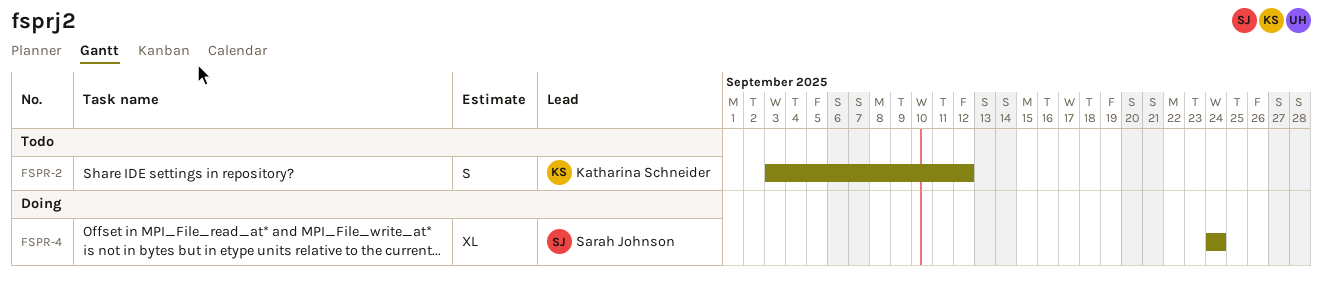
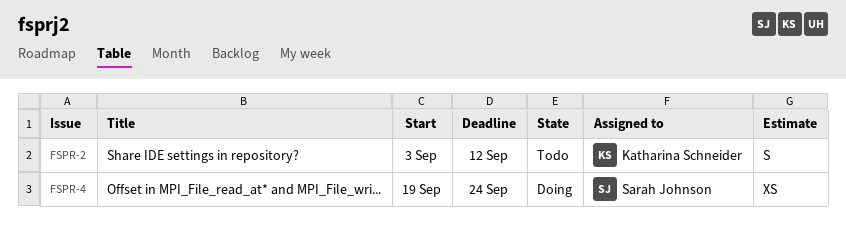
FSPR-4, estimate: XL -> XS
FSPR-4, start: Sep 24 -> Sep 19

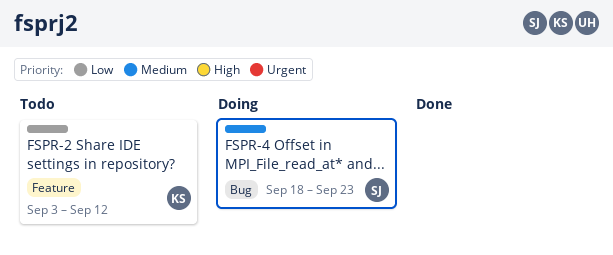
FSPR-4, start: Sep 19 -> Sep 18
FSPR-4, due: Sep 24 -> Sep 23

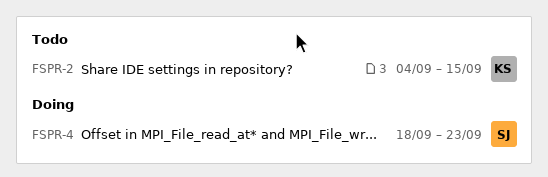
FSPR-2, start: Sep 3 -> Sep 4
FSPR-2, due: Sep 12 -> Sep 15

